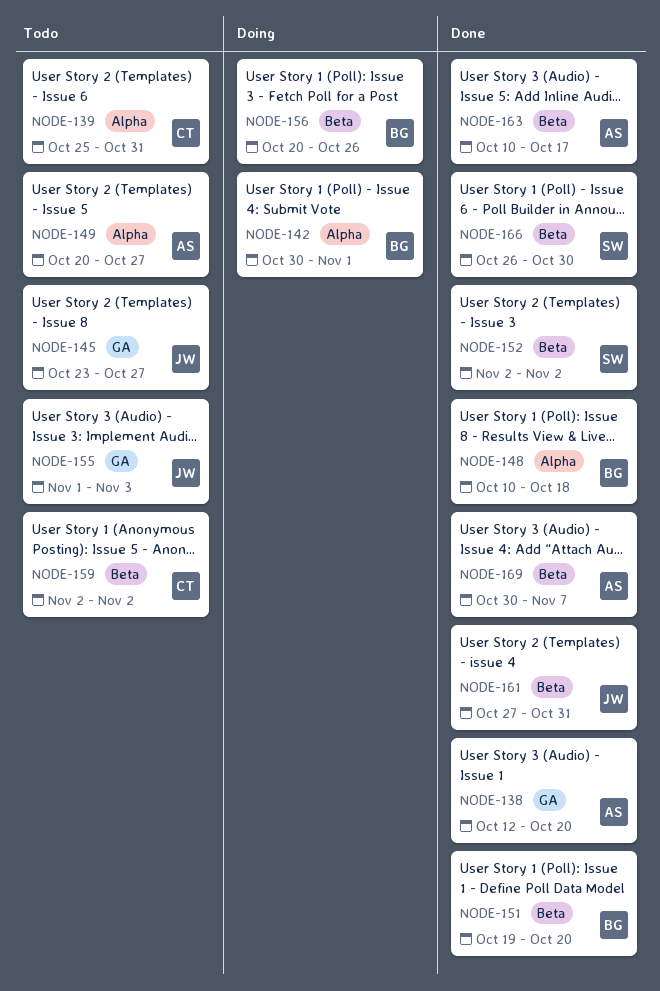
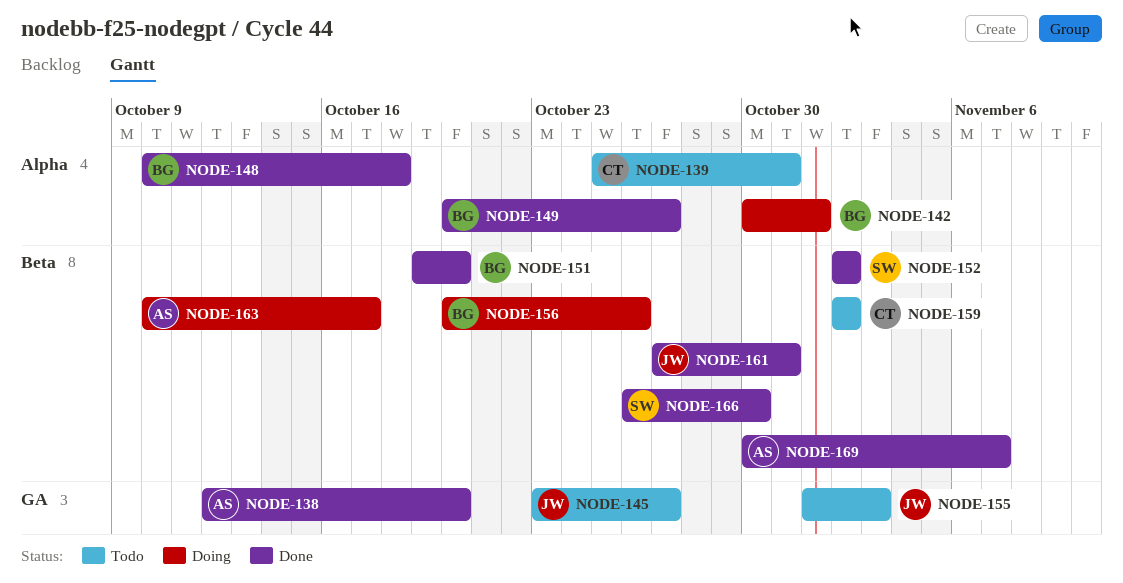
NODE-149, status: Todo -> Done
NODE-149, owner: AS -> BG
NODE-163, status: Done -> Doing

